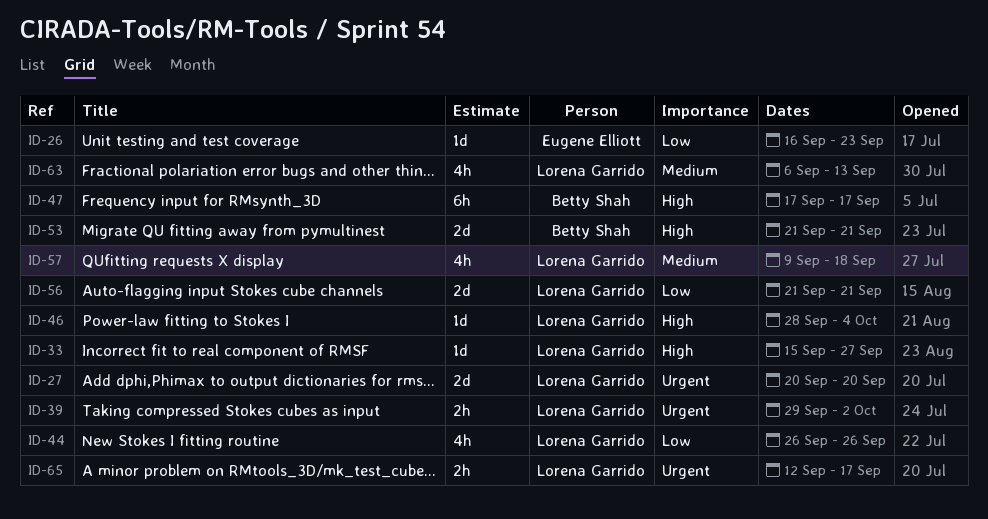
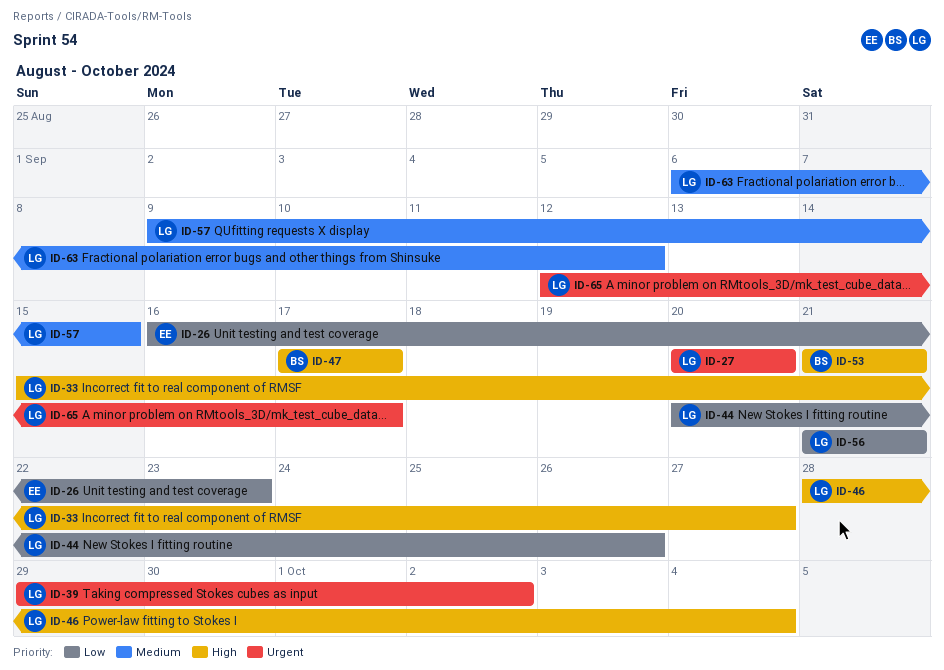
ID-44, start: Sep 26 -> Sep 20
ID-57, due: Sep 18 -> Sep 15
ID-63, due: Sep 13 -> Sep 12

